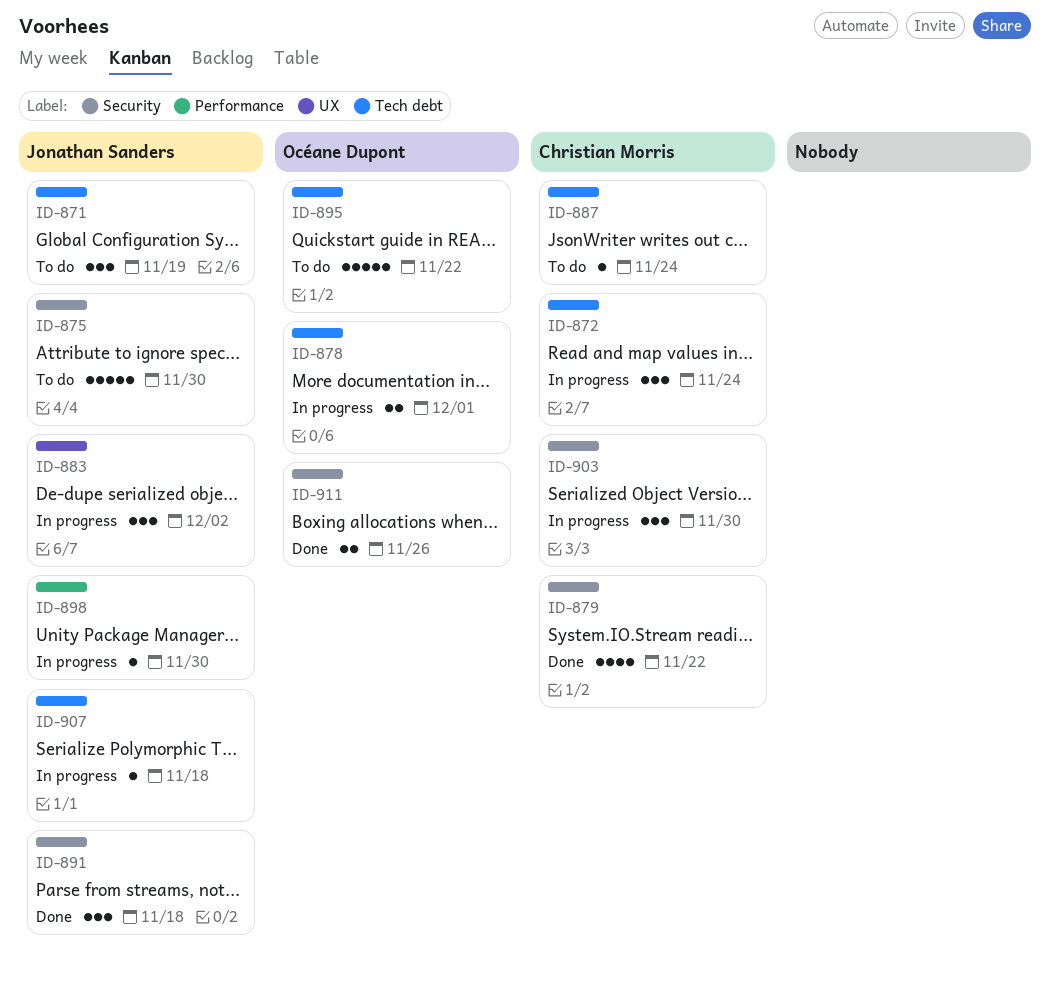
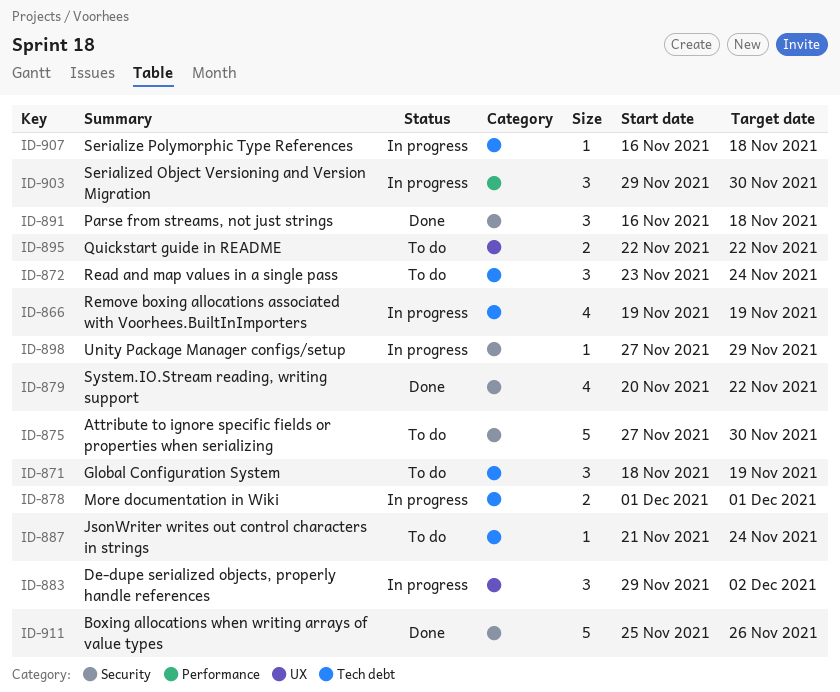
ID-866: none -> present
ID-872, status: In progress -> To do
ID-895, label: Tech debt -> UX
ID-895, estimate: 5 -> 2
ID-898, label: Performance -> Security
ID-898, due: Nov 30 -> Nov 29
ID-903, label: Security -> Performance
ID-911, estimate: 2 -> 5

